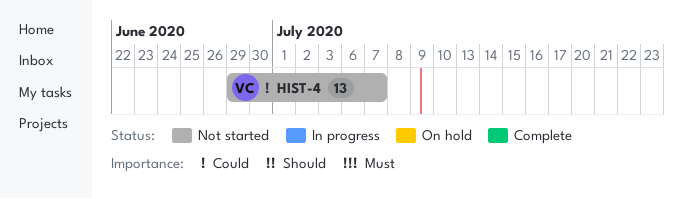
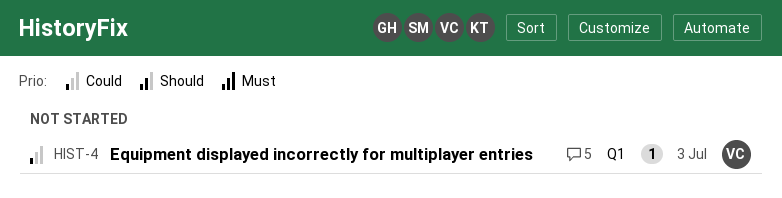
HIST-4, estimate: 13 -> 1
HIST-4, due: Jul 7 -> Jul 3

